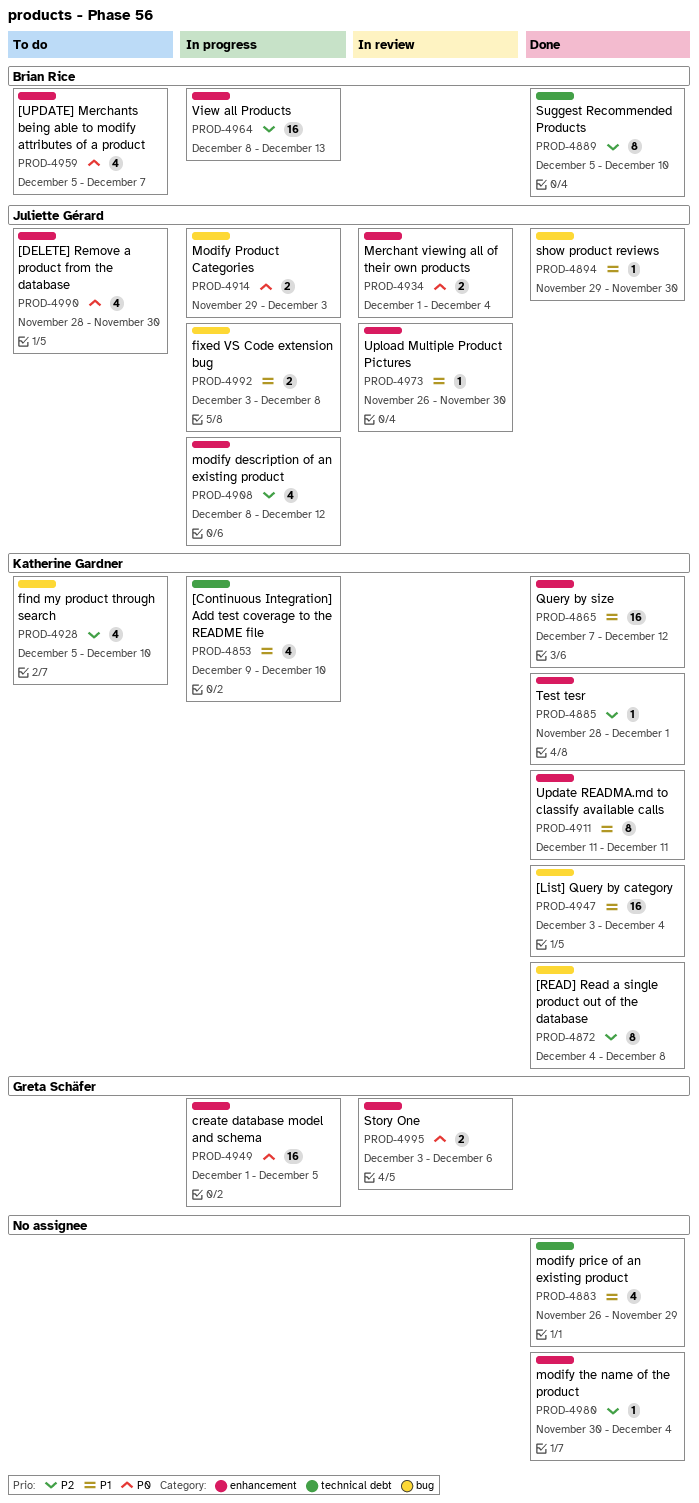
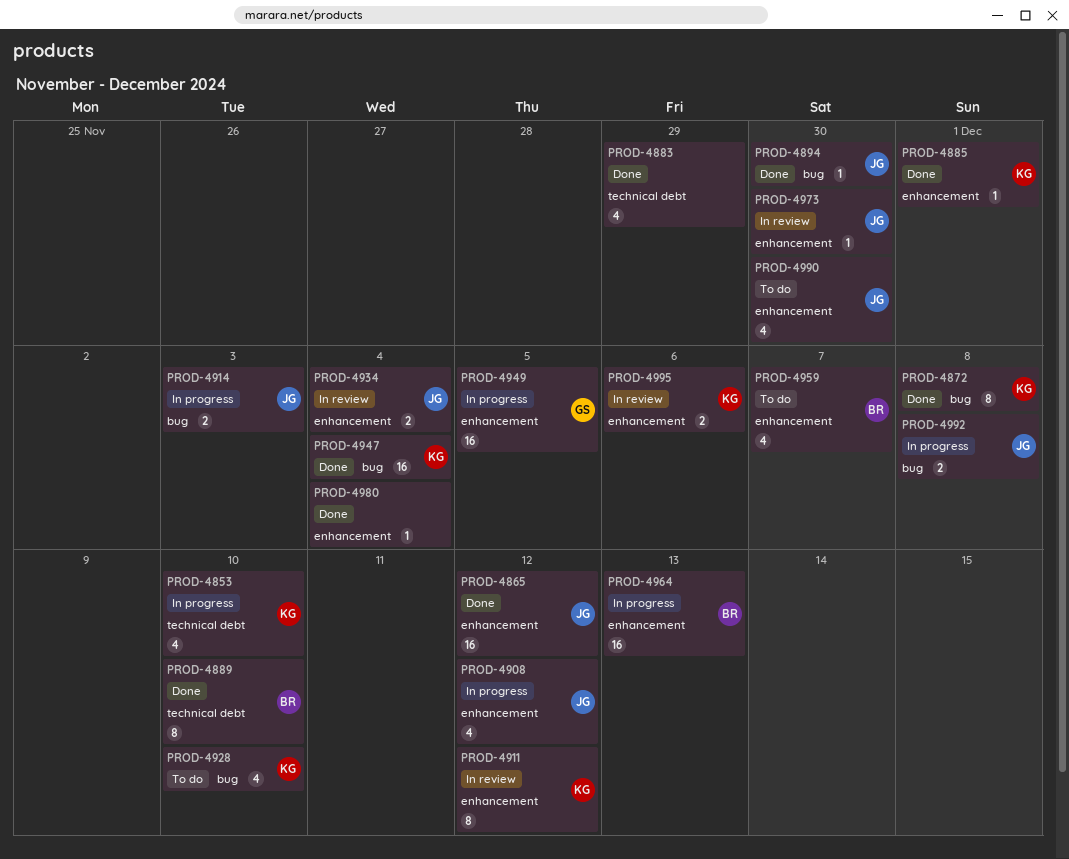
PROD-4865, owner: Katherine Gardner -> Juliette Gérard
PROD-4911, status: Done -> In review
PROD-4911, due: Dec 11 -> Dec 12
PROD-4995, owner: Greta Schäfer -> Katherine Gardner

